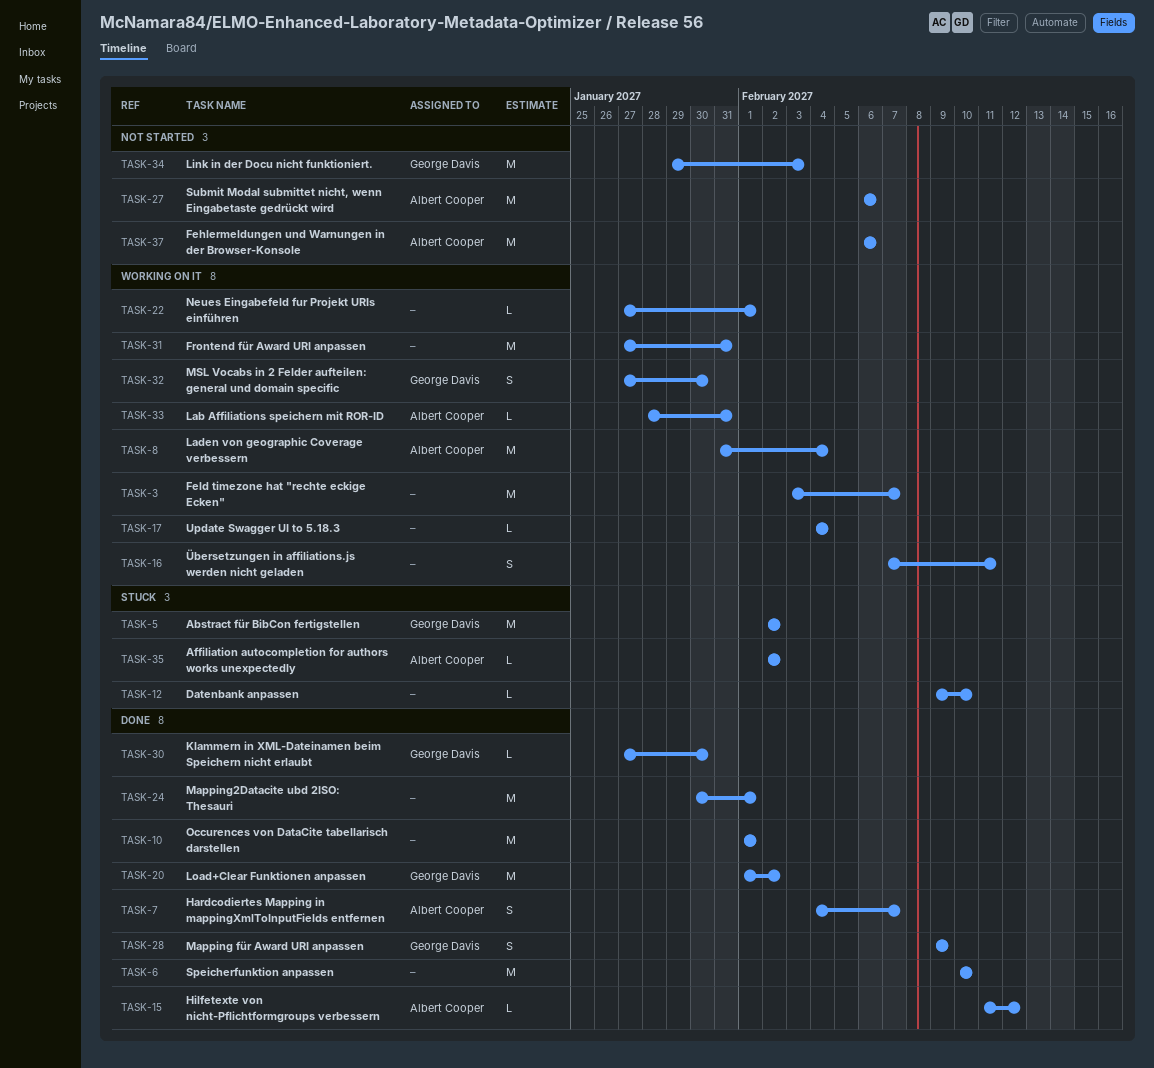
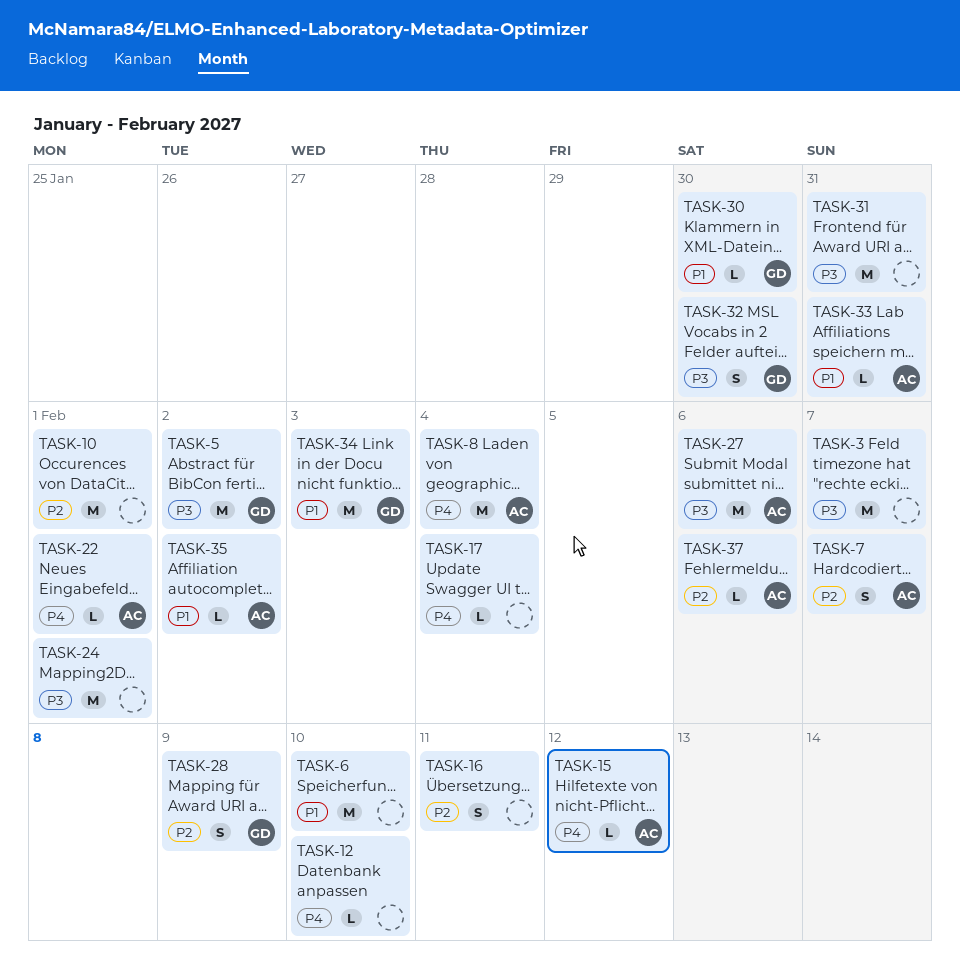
TASK-20: present -> none
TASK-22, owner: none -> Albert Cooper
TASK-37, estimate: M -> L

